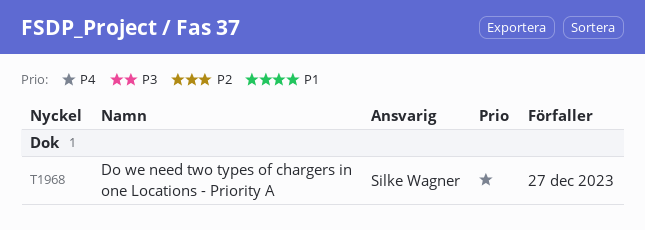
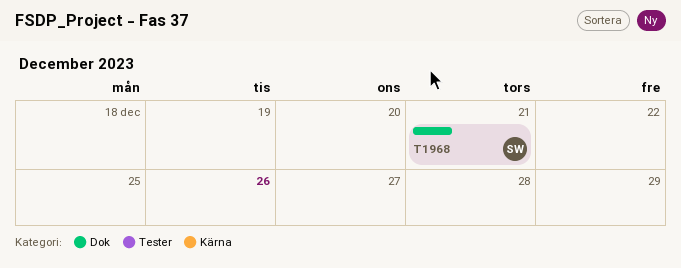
T1968, due: Dec 27 -> Dec 21

